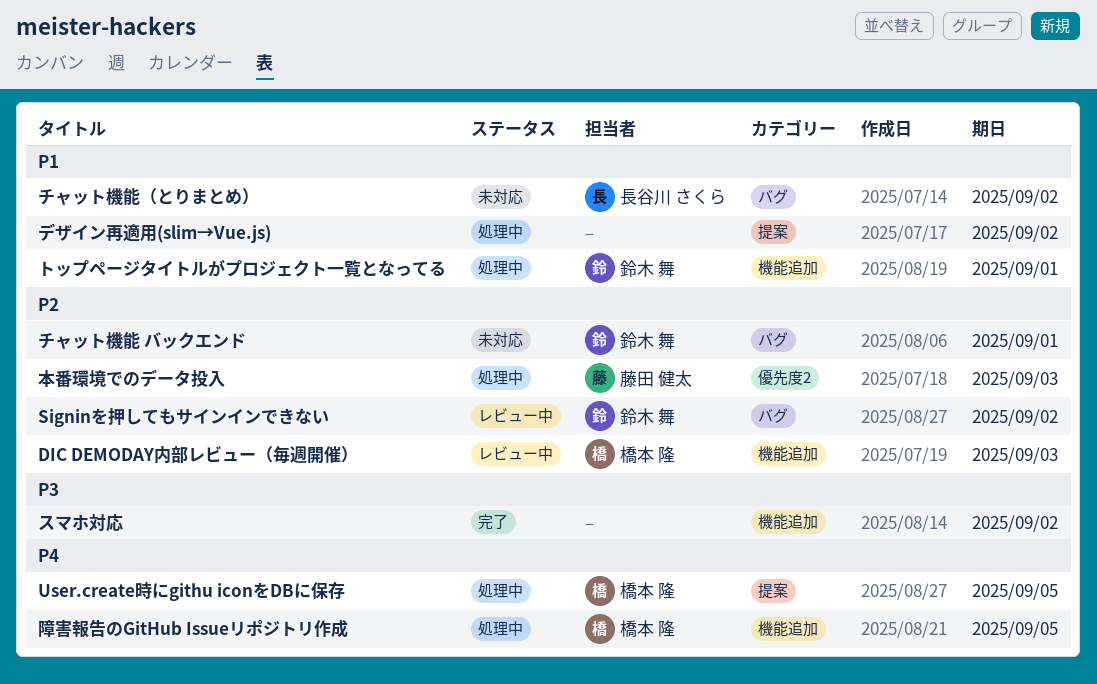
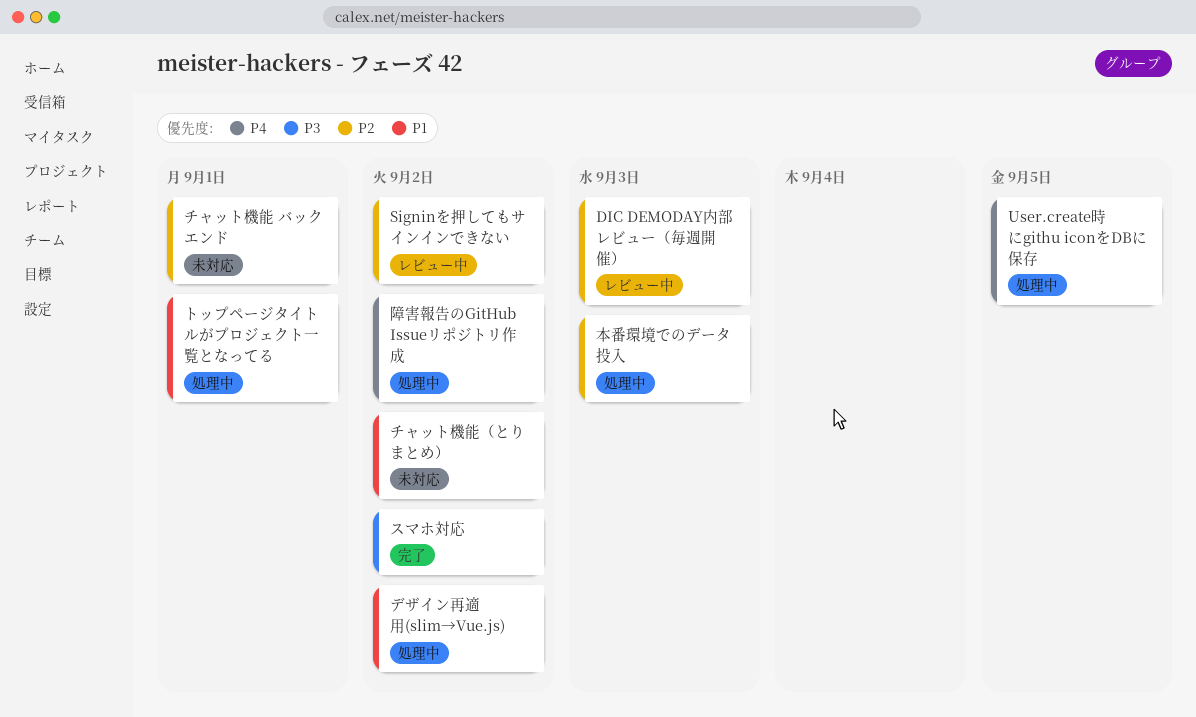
障害報告のGitHub Issueリポジトリ作成, due: Sep 5 -> Sep 2

